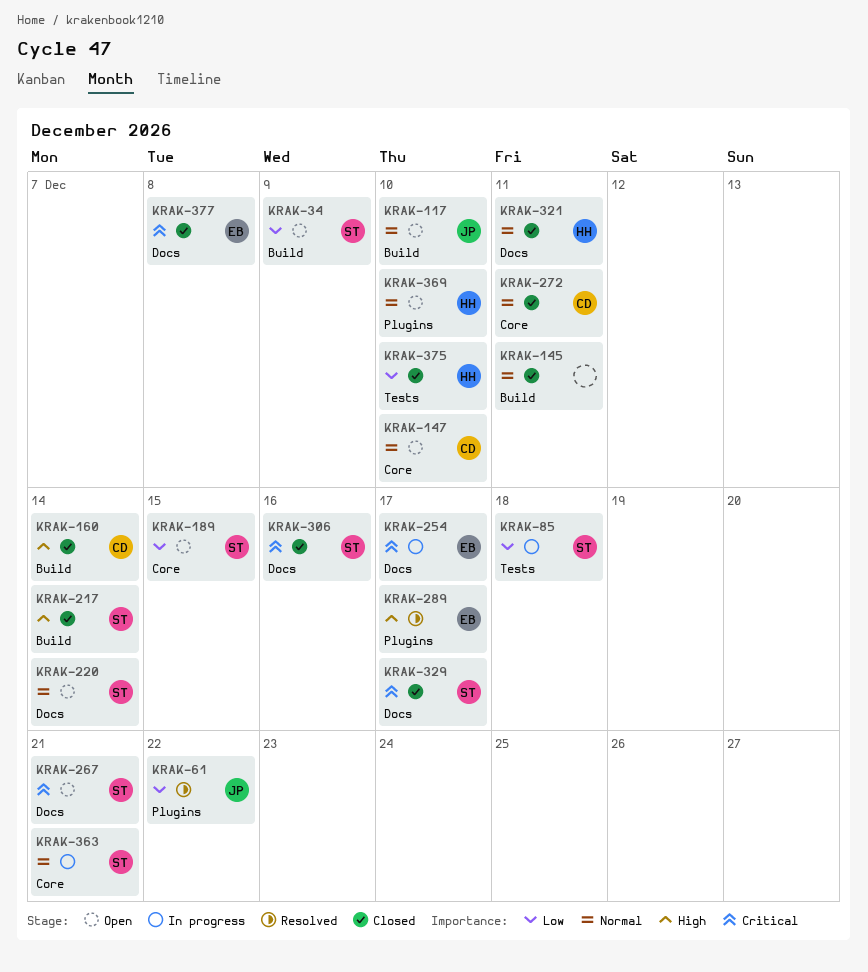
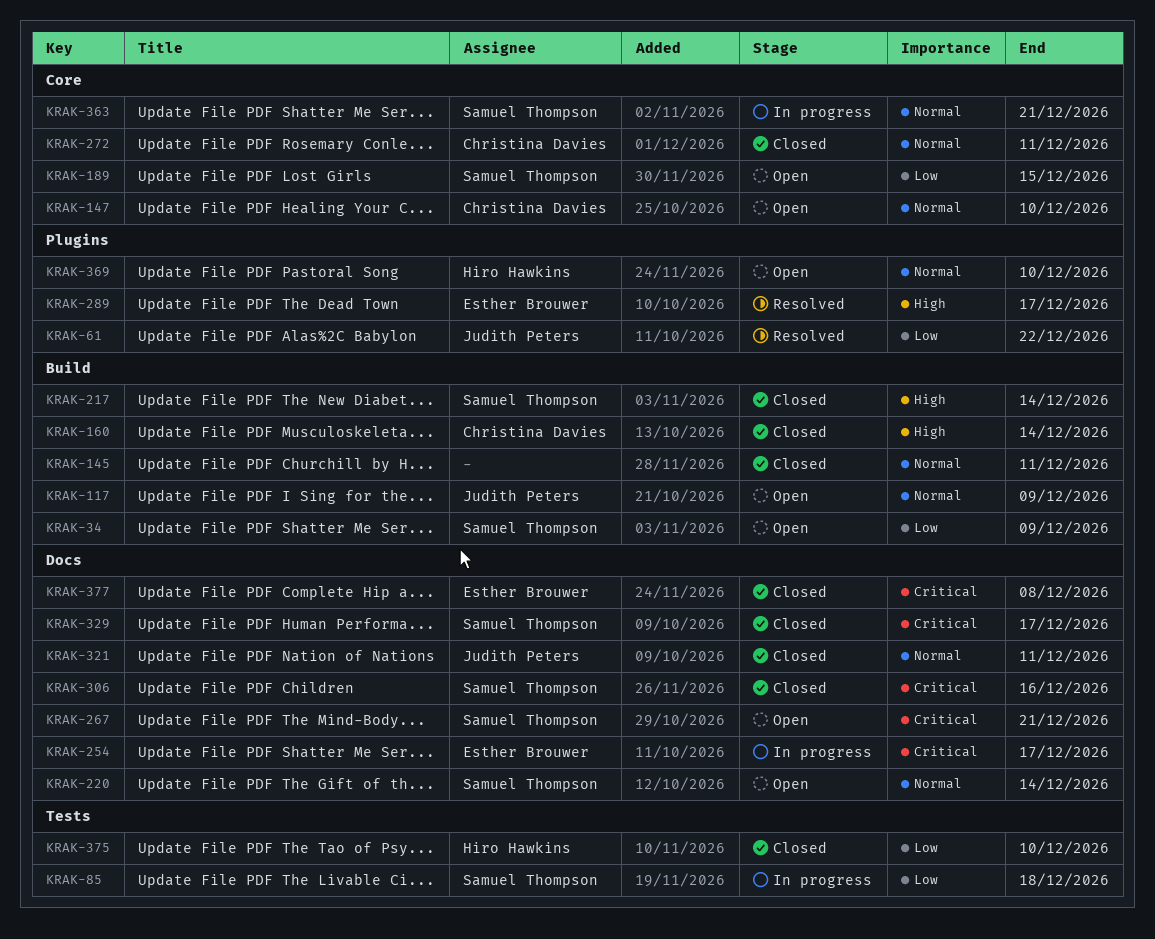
KRAK-117, due: Dec 10 -> Dec 9
KRAK-321, owner: Hiro Hawkins -> Judith Peters

